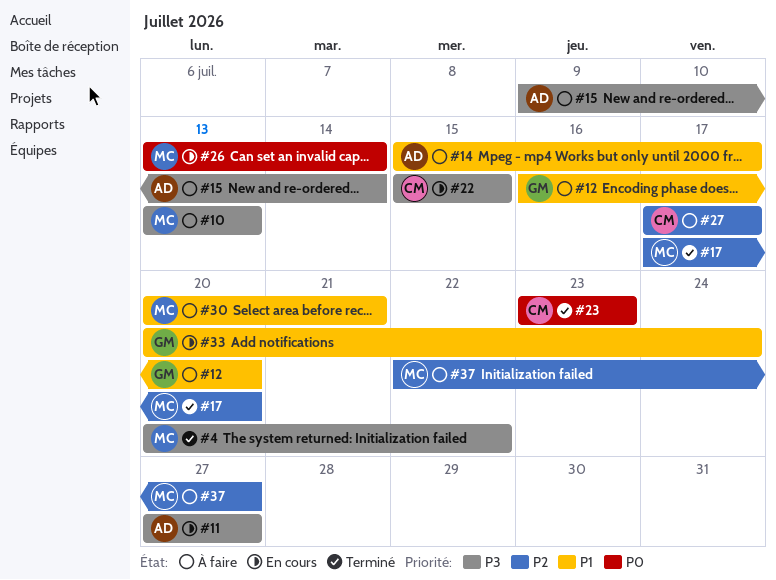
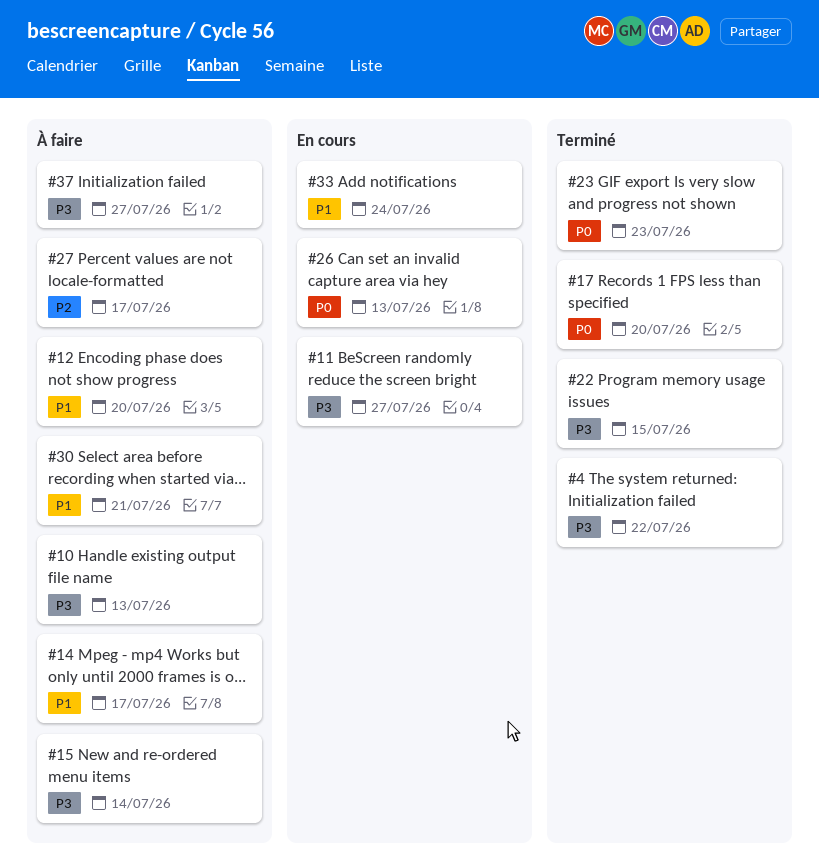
#17, priority: P2 -> P0
#22, status: En cours -> Terminé
#26, due: Jul 14 -> Jul 13
#37, priority: P2 -> P3

